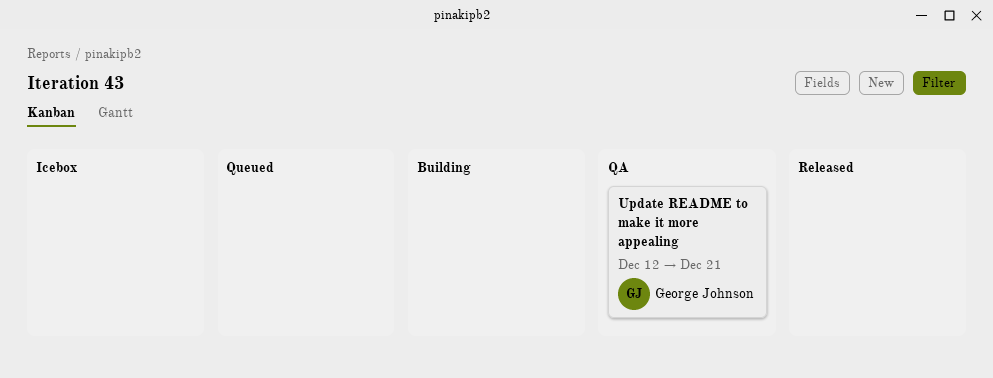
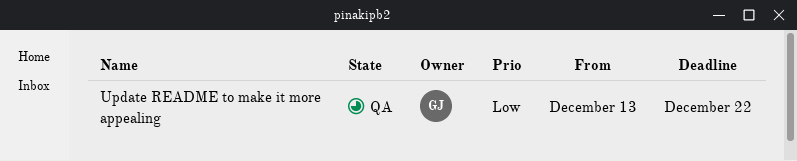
Update README to make it more appealing, start: Dec 12 -> Dec 13
Update README to make it more appealing, due: Dec 21 -> Dec 22

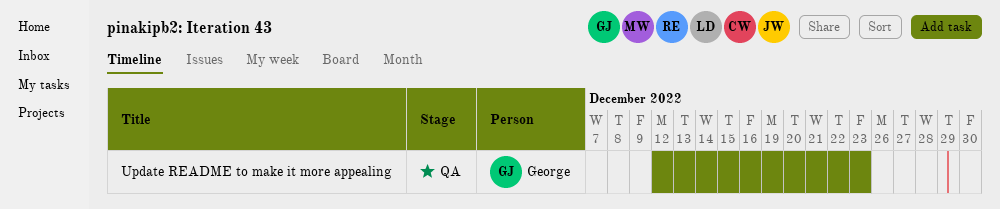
Update README to make it more appealing, start: Dec 13 -> Dec 12
Update README to make it more appealing, due: Dec 22 -> Dec 23

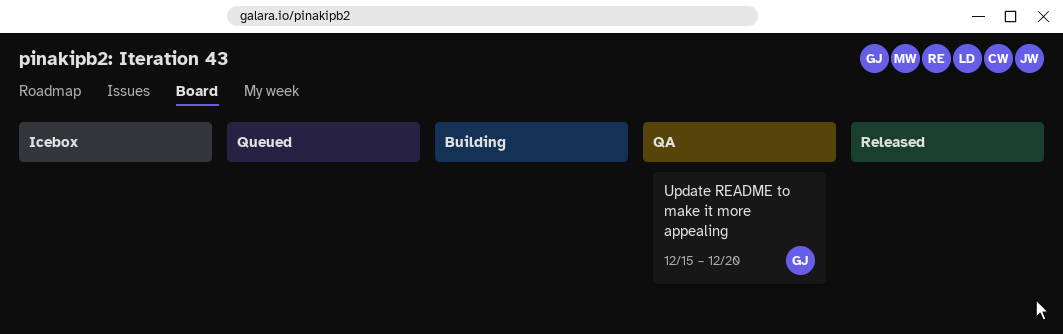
Update README to make it more appealing, start: Dec 12 -> Dec 15
Update README to make it more appealing, due: Dec 23 -> Dec 20

